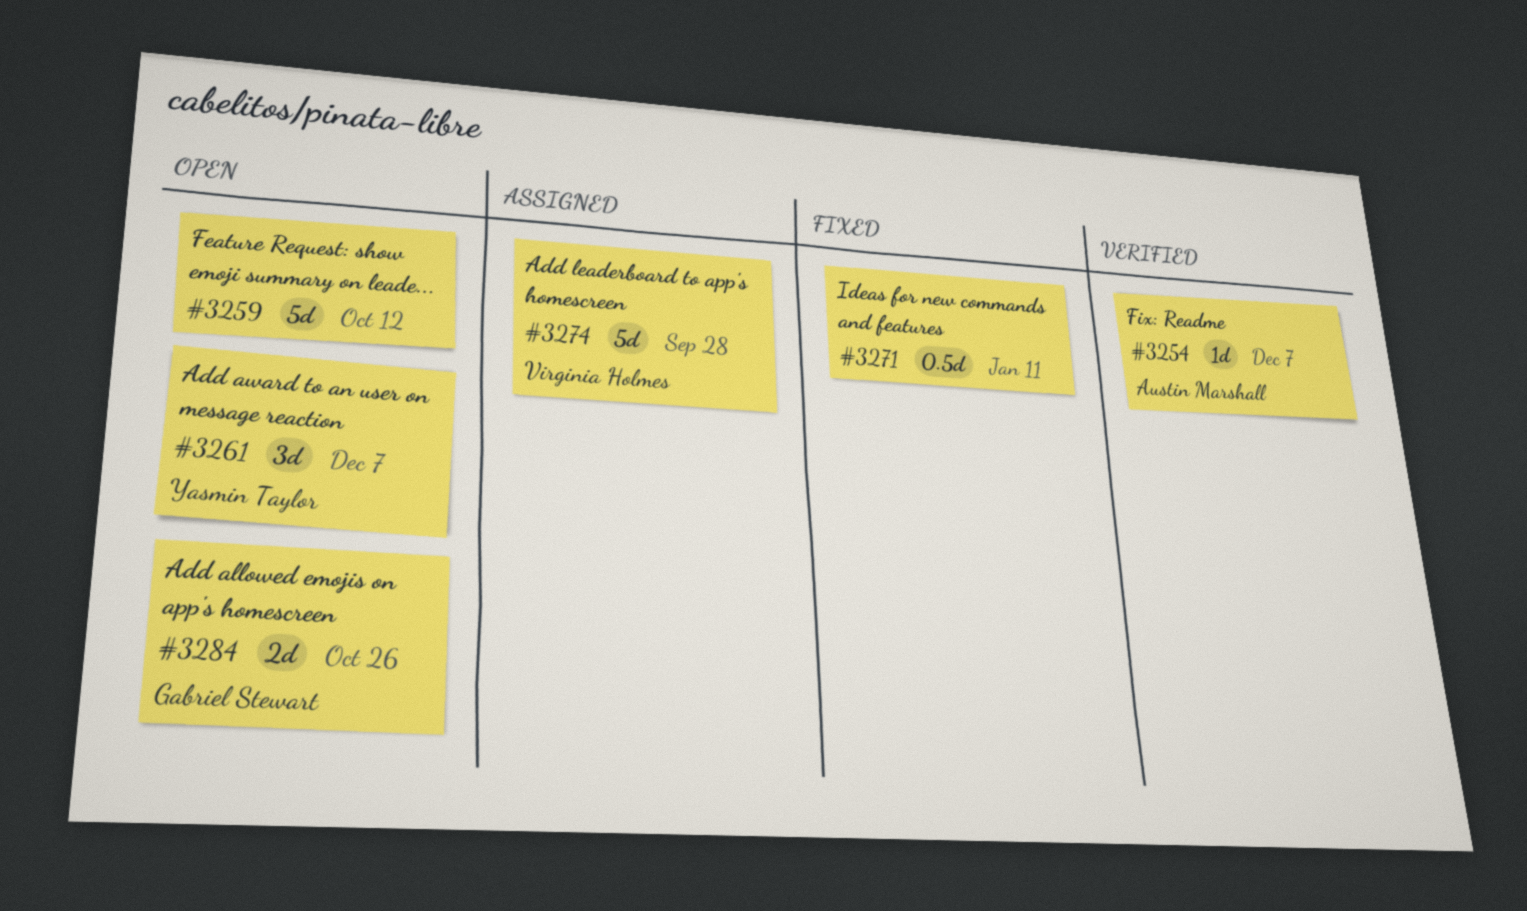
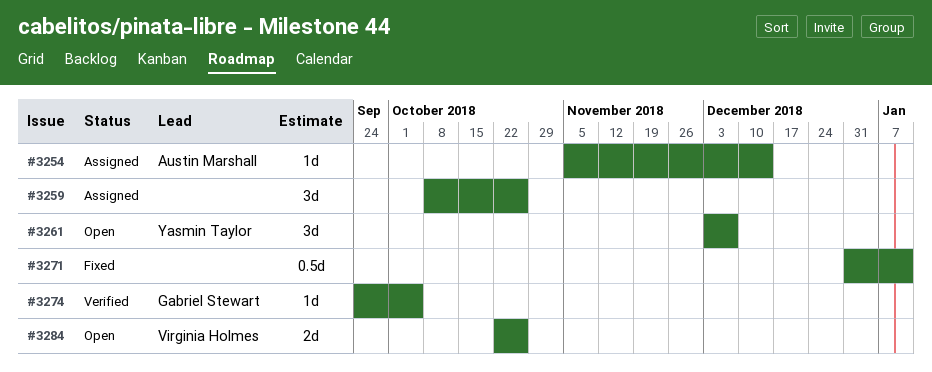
#3254, status: Verified -> Assigned
#3254, due: Dec 7 -> Dec 14
#3259, status: Open -> Assigned
#3259, estimate: 5d -> 3d
#3259, due: Oct 12 -> Oct 26
#3274, status: Assigned -> Verified
#3274, owner: Virginia Holmes -> Gabriel Stewart
#3274, estimate: 5d -> 1d
#3274, due: Sep 28 -> Oct 5
#3284, owner: Gabriel Stewart -> Virginia Holmes

